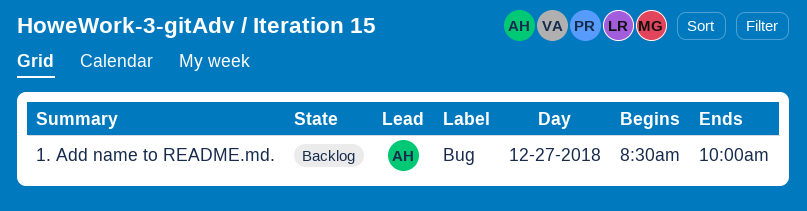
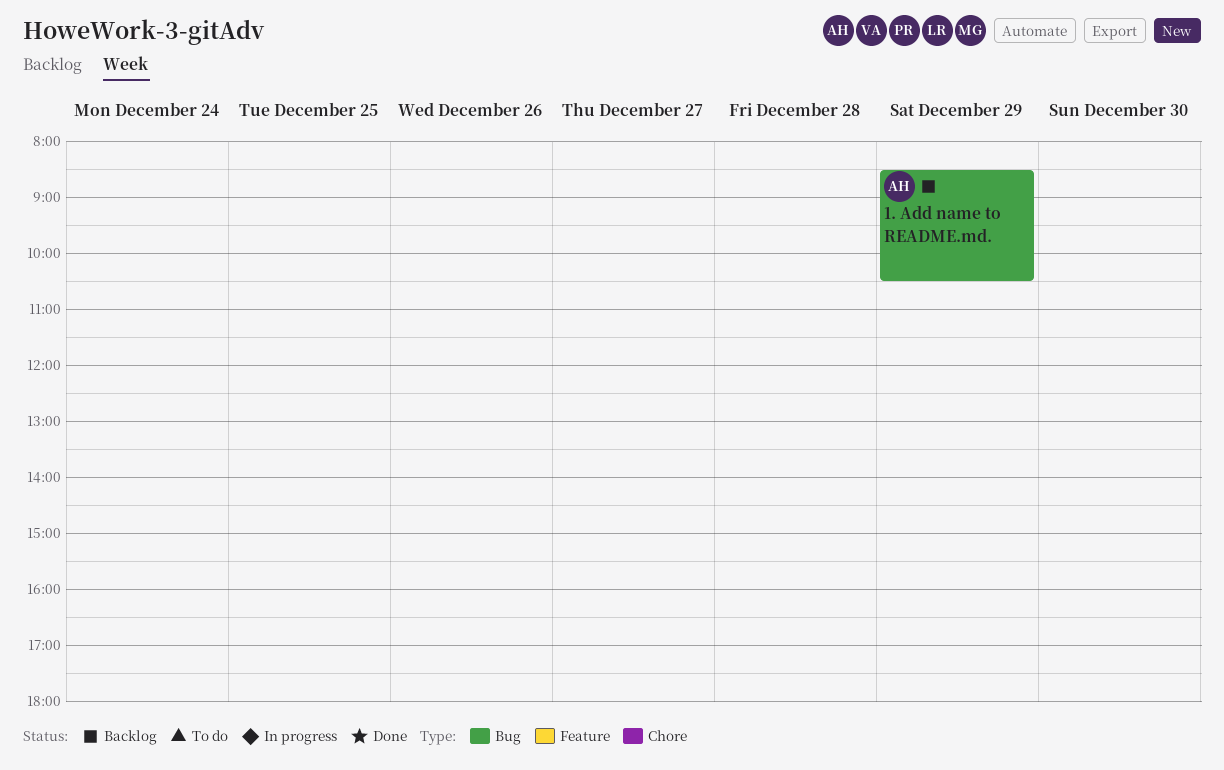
1. Add name to README.md., day: Dec 27 -> Dec 29
1. Add name to README.md., ends: 10:00 -> 10:30

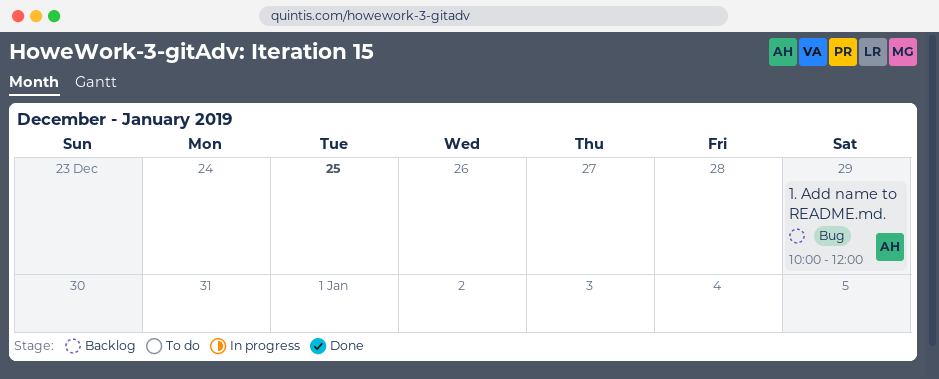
1. Add name to README.md., begins: 08:30 -> 10:00
1. Add name to README.md., ends: 10:30 -> 12:00

